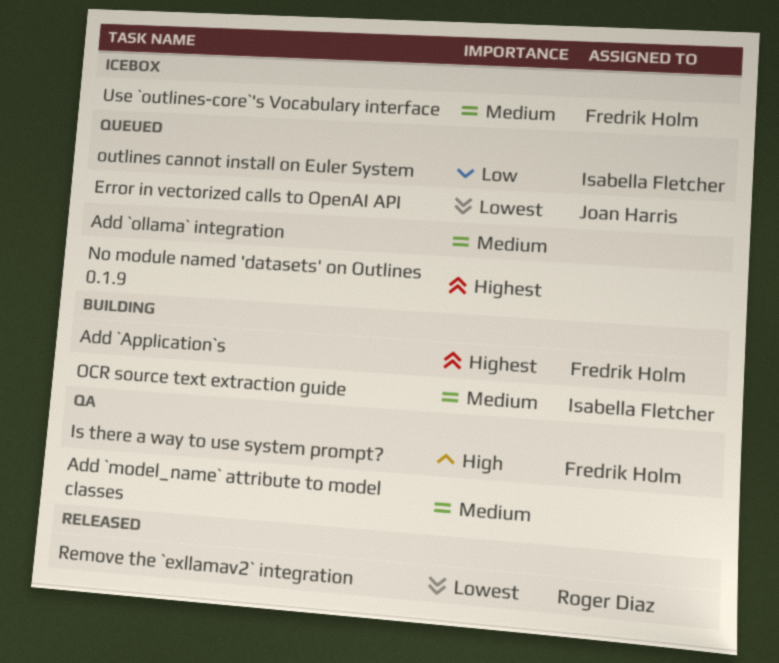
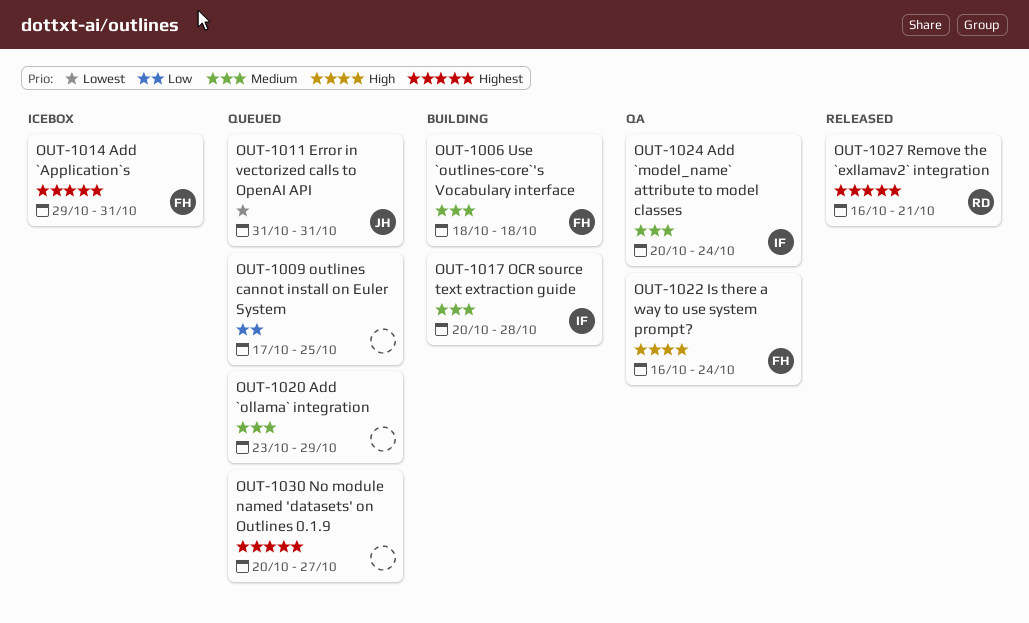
Add `Application`s, status: Building -> Icebox
Add `model_name` attribute to model classes, owner: none -> Isabella Fletcher
outlines cannot install on Euler System, owner: Isabella Fletcher -> none
Remove the `exllamav2` integration, priority: Lowest -> Highest
Use `outlines-core`'s Vocabulary interface, status: Icebox -> Building

